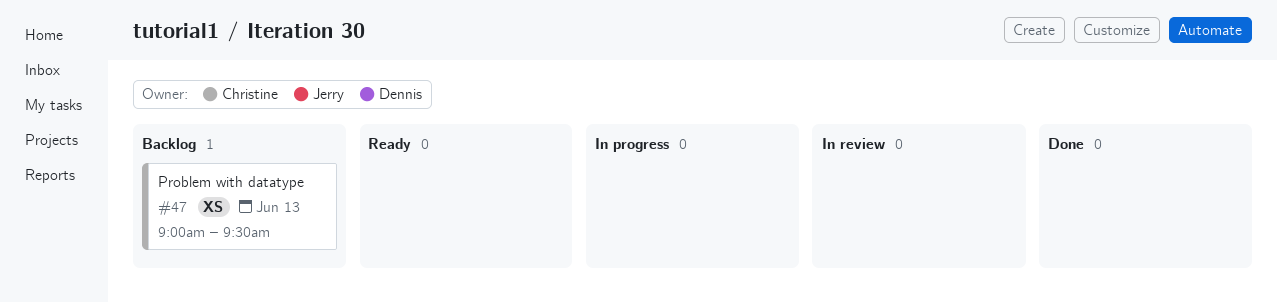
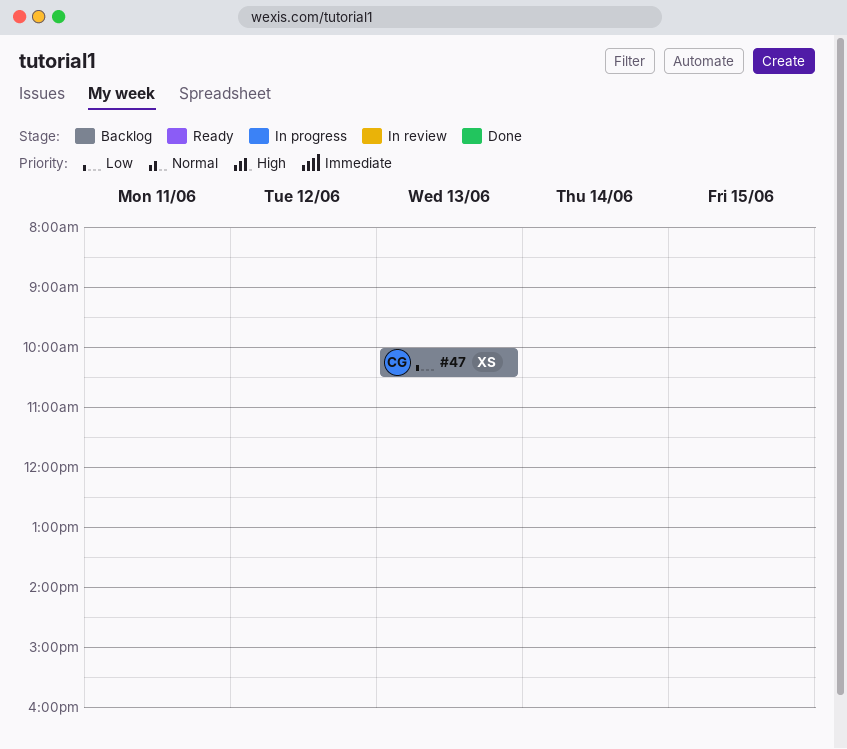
#47, begins: 09:00 -> 10:00
#47, ends: 09:30 -> 10:30

